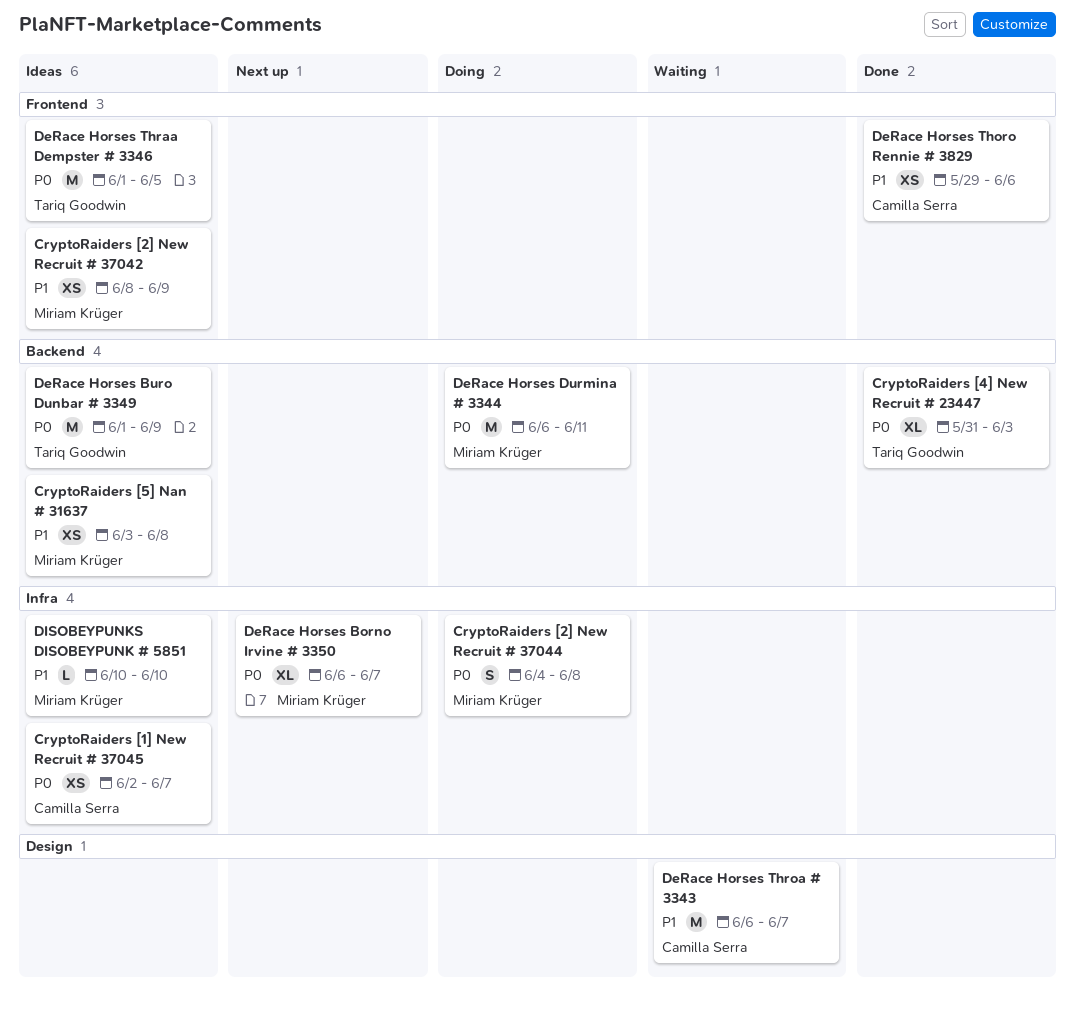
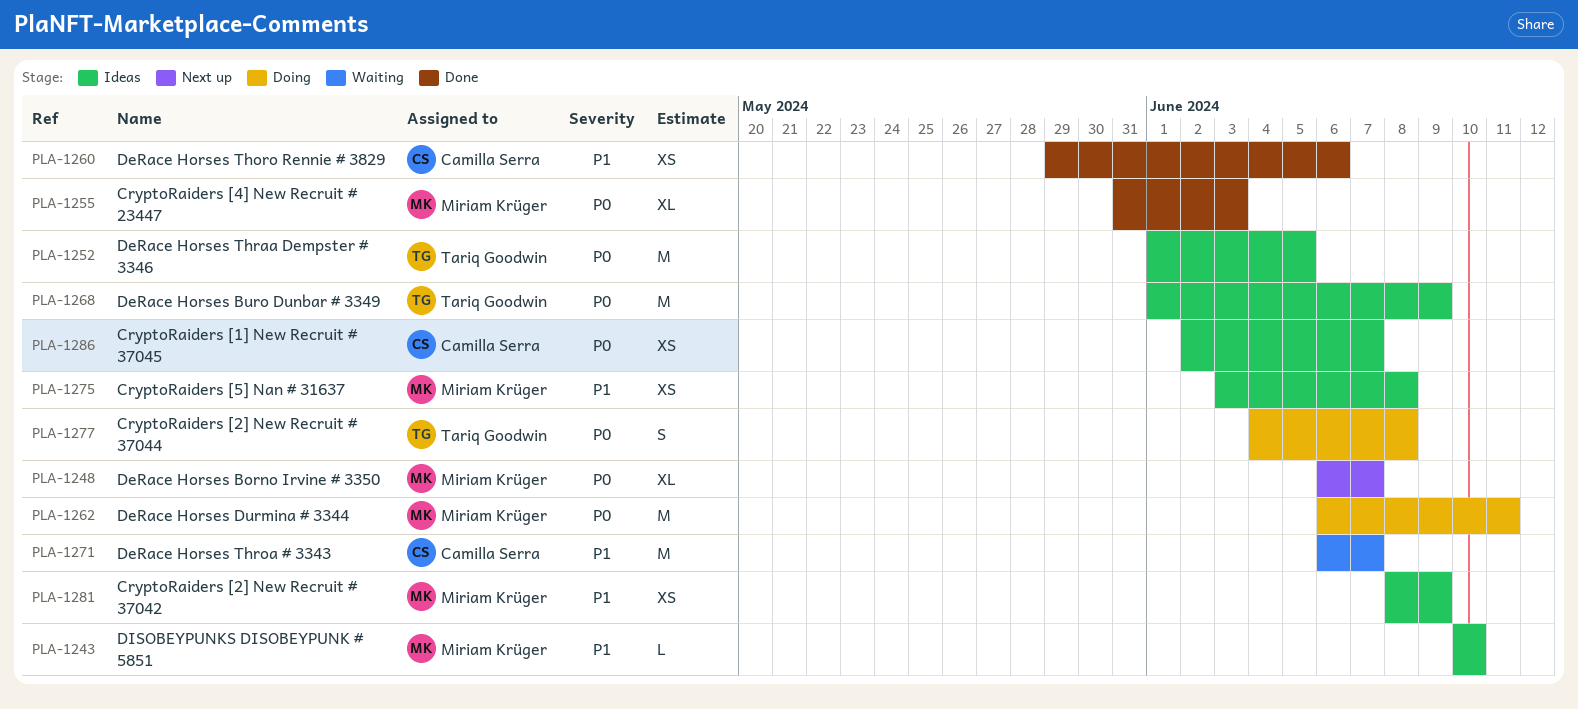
CryptoRaiders [2] New Recruit # 37044, owner: Miriam Krüger -> Tariq Goodwin
CryptoRaiders [4] New Recruit # 23447, owner: Tariq Goodwin -> Miriam Krüger

